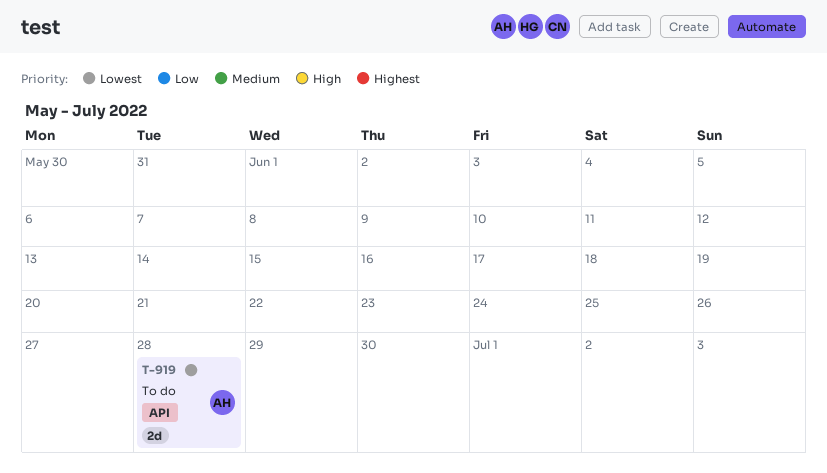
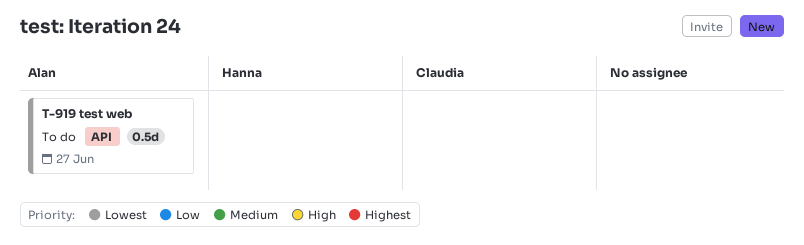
T-919, estimate: 2d -> 0.5d
T-919, due: Jun 28 -> Jun 27

